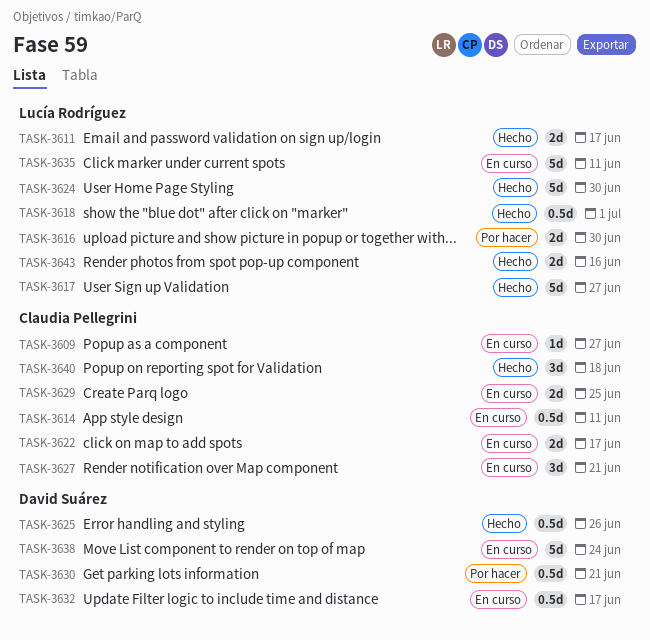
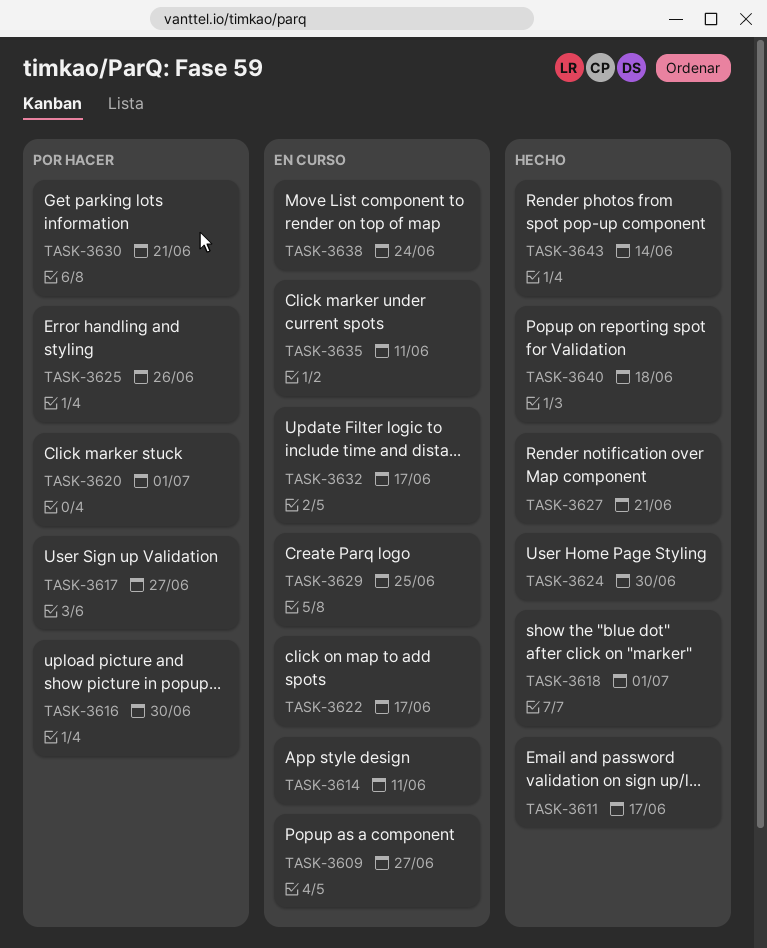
TASK-3617, status: Hecho -> Por hacer
TASK-3620: none -> present
TASK-3625, status: Hecho -> Por hacer
TASK-3627, status: En curso -> Hecho
TASK-3643, due: Jun 16 -> Jun 14

